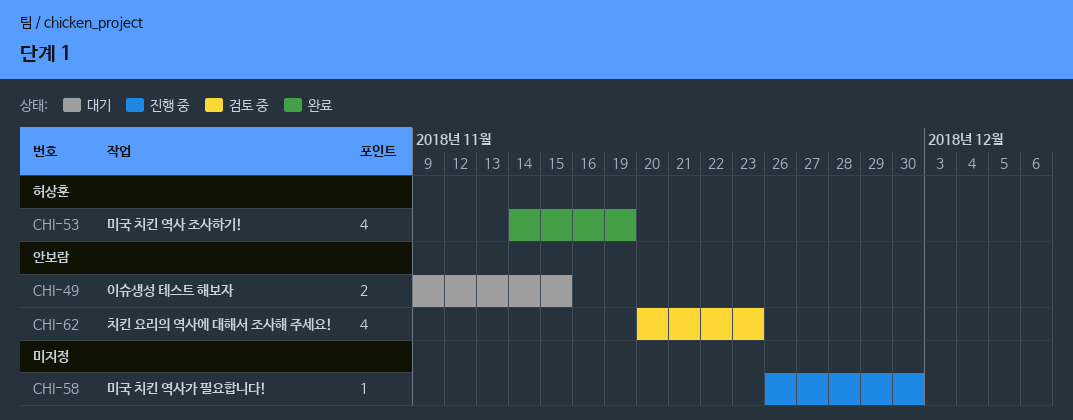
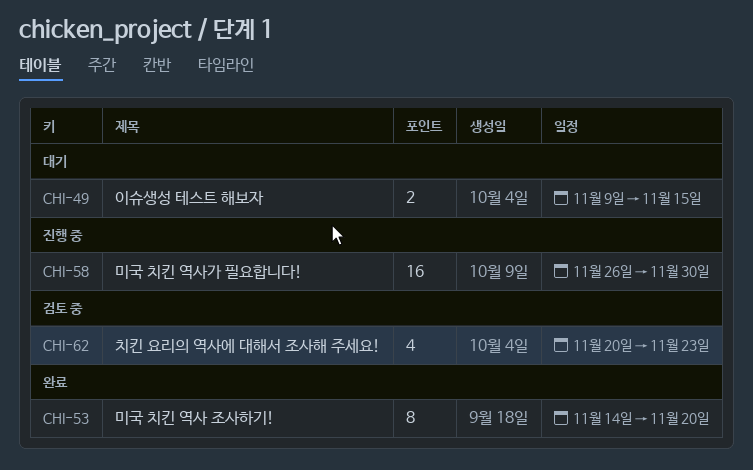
CHI-53, estimate: 4 -> 8
CHI-53, due: Nov 19 -> Nov 20
CHI-58, estimate: 1 -> 16

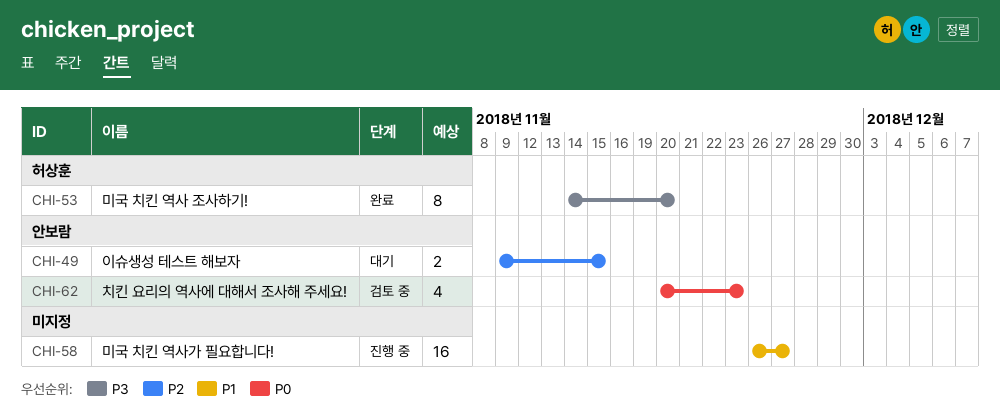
CHI-58, due: Nov 30 -> Nov 27

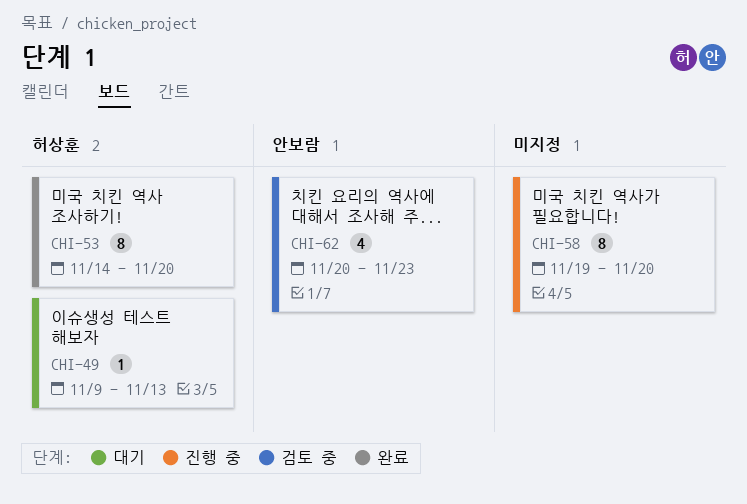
CHI-49, owner: 안보람 -> 허상훈
CHI-49, estimate: 2 -> 1
CHI-49, due: Nov 15 -> Nov 13
CHI-58, estimate: 16 -> 8
CHI-58, start: Nov 26 -> Nov 19
CHI-58, due: Nov 27 -> Nov 20

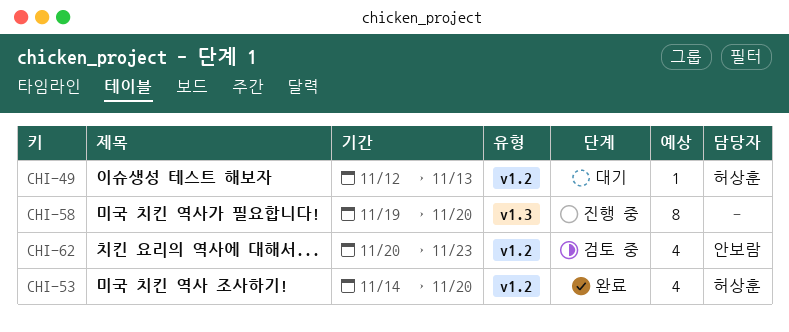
CHI-49, start: Nov 9 -> Nov 12
CHI-53, estimate: 8 -> 4

